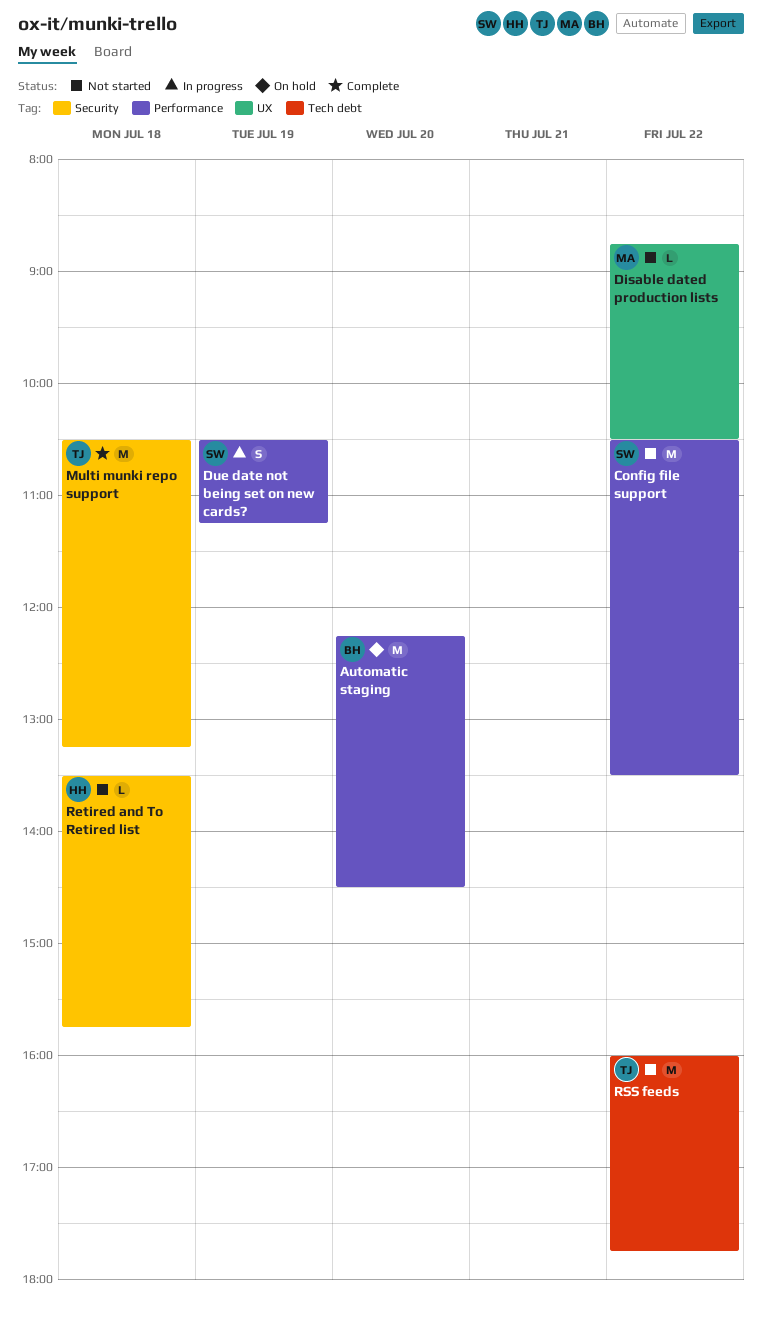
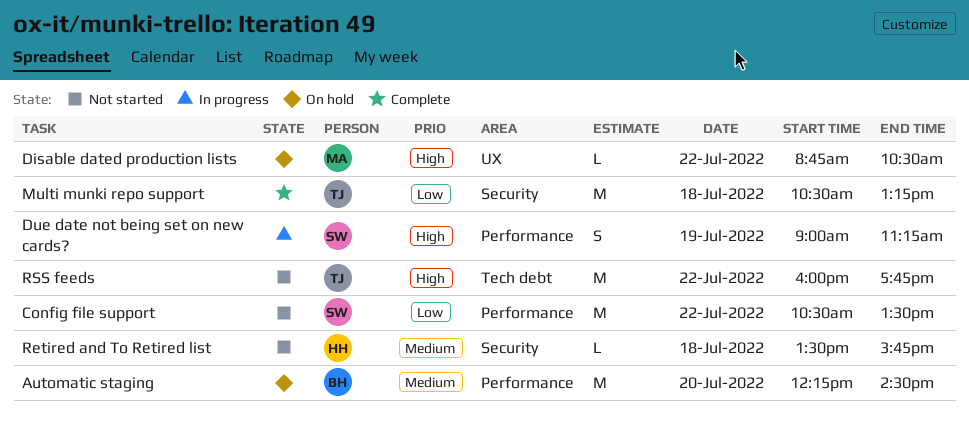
Disable dated production lists, status: Not started -> On hold
Due date not being set on new cards?, begins: 10:30 -> 09:00

